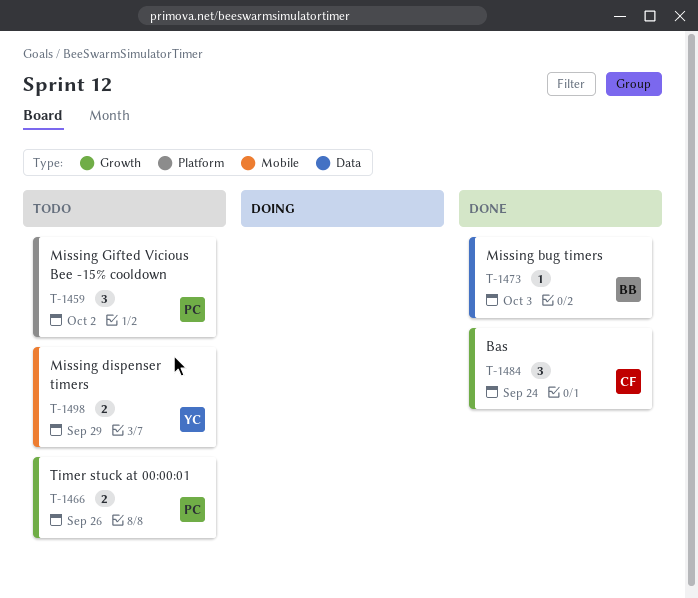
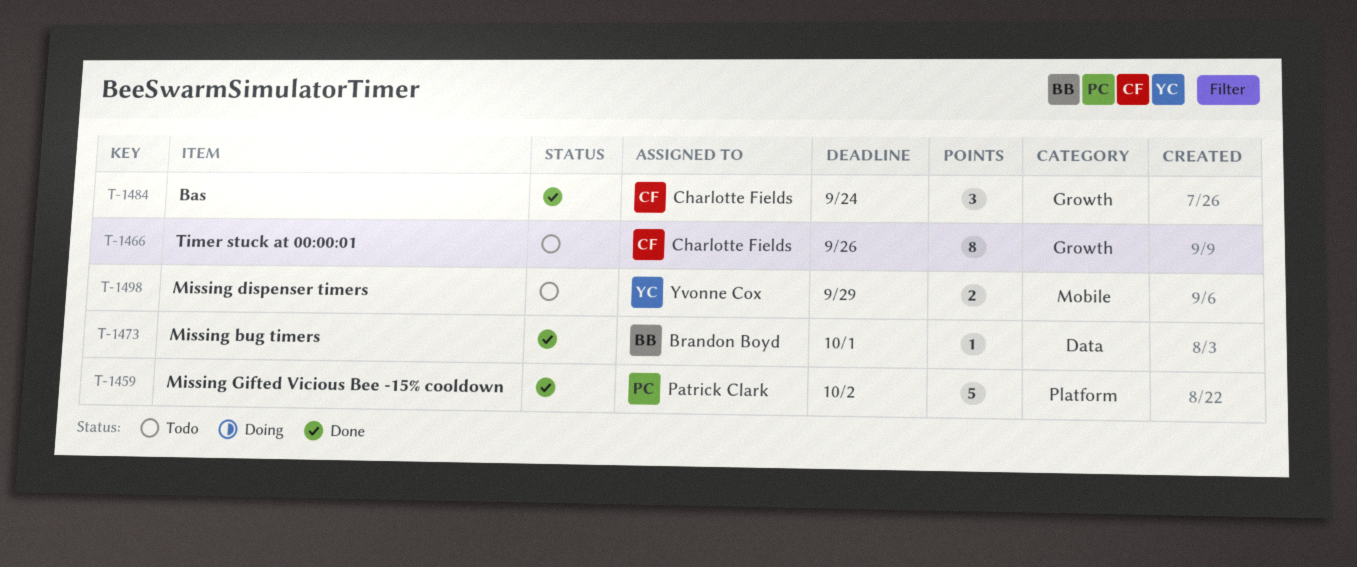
T-1459, status: Todo -> Done
T-1459, estimate: 3 -> 5
T-1466, owner: Patrick Clark -> Charlotte Fields
T-1466, estimate: 2 -> 8
T-1473, due: Oct 3 -> Oct 1

